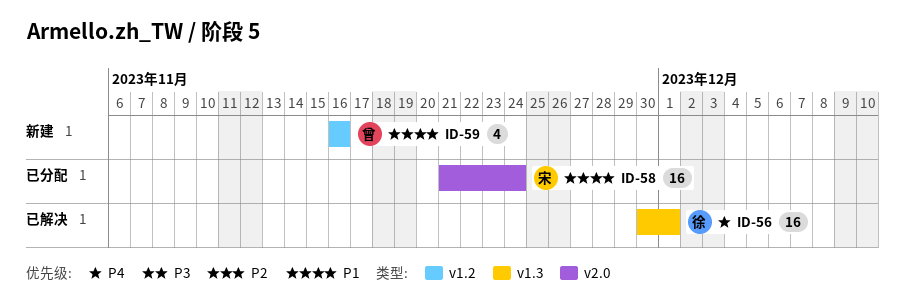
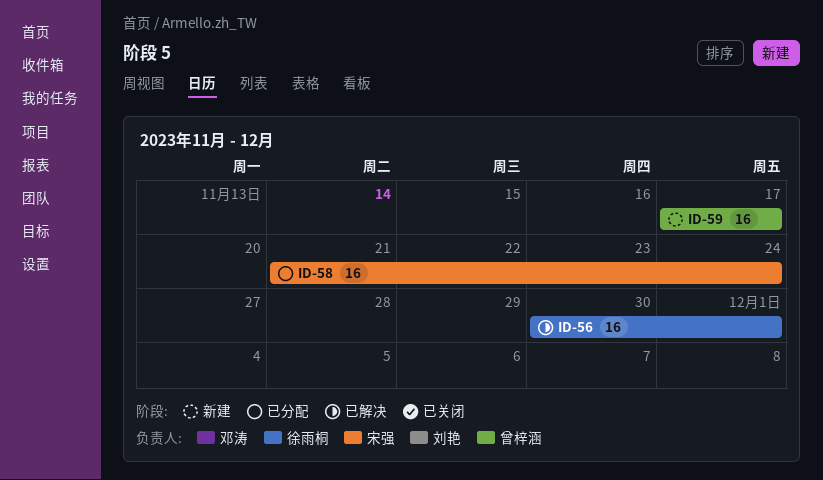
ID-59, estimate: 4 -> 16
ID-59, start: Nov 16 -> Nov 17
ID-59, due: Nov 16 -> Nov 17

